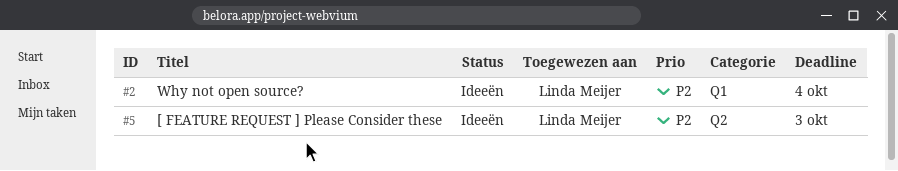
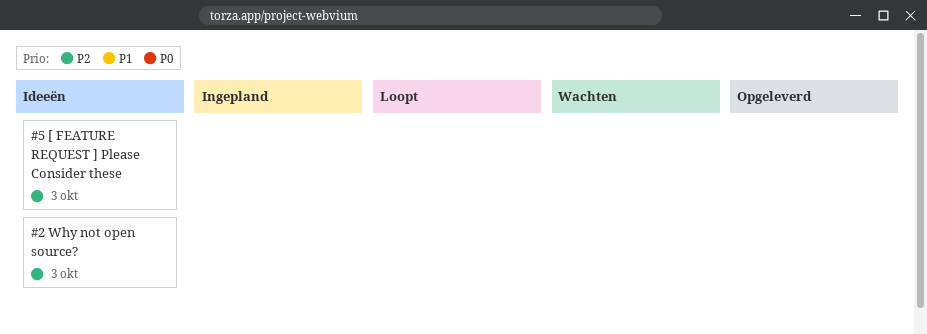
#2, due: Oct 4 -> Oct 3

